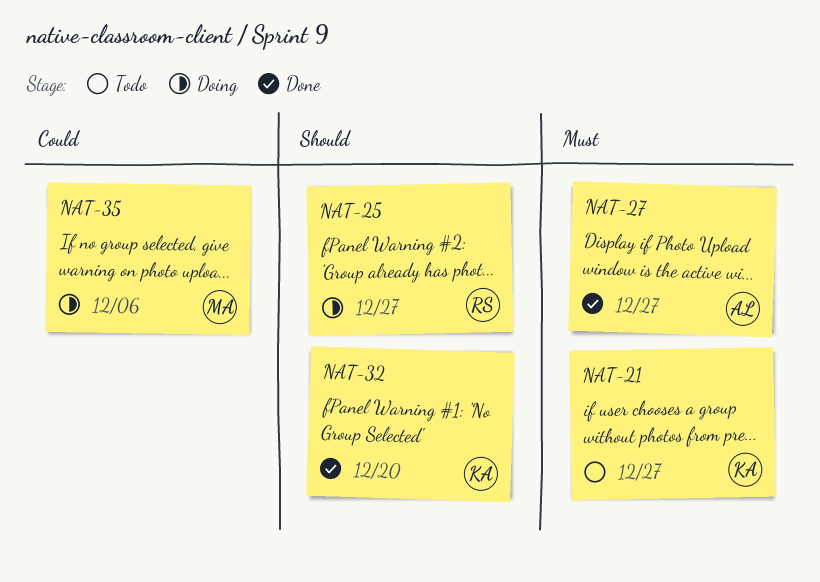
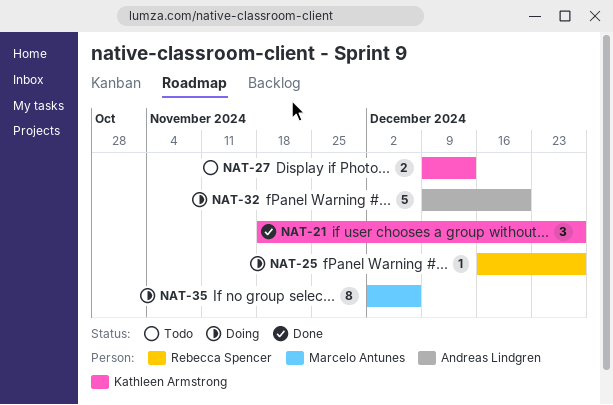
NAT-21, status: Todo -> Done
NAT-27, status: Done -> Todo
NAT-27, owner: Andreas Lindgren -> Kathleen Armstrong
NAT-27, due: Dec 27 -> Dec 13
NAT-32, status: Done -> Doing
NAT-32, owner: Kathleen Armstrong -> Andreas Lindgren

